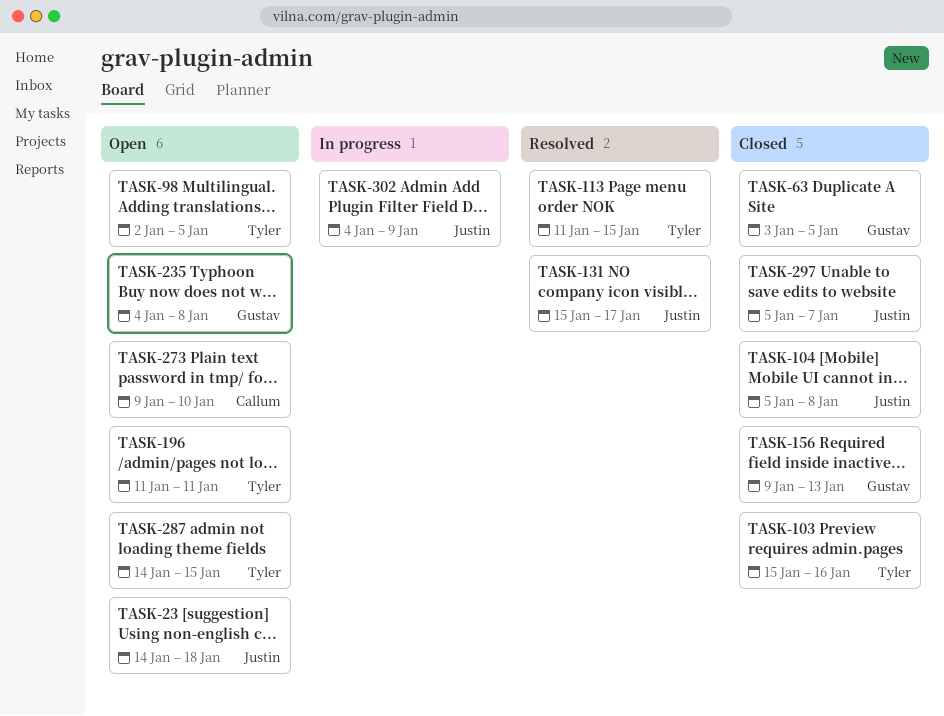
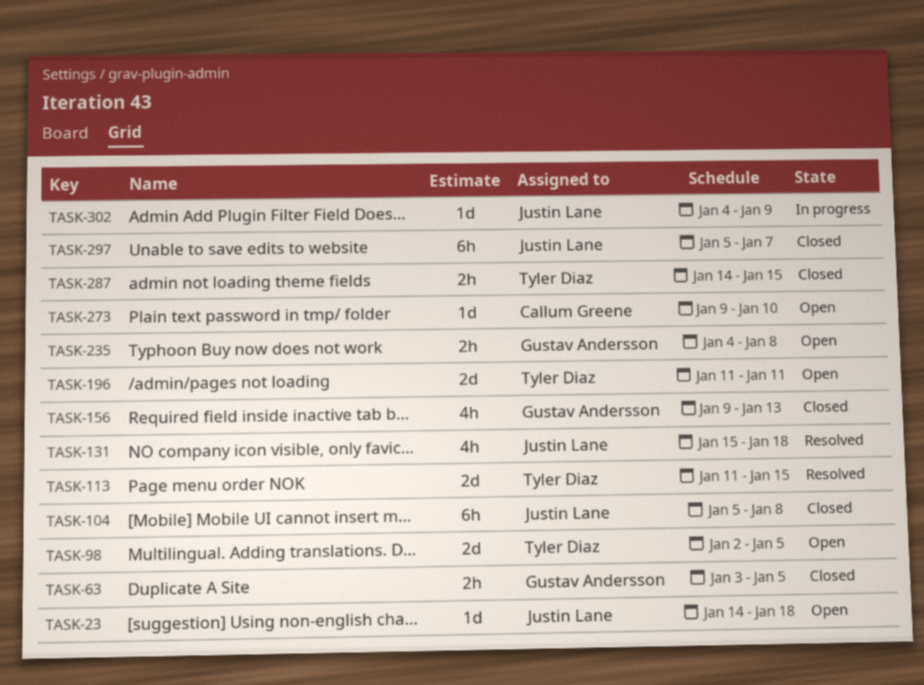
TASK-103: present -> none
TASK-131, due: Jan 17 -> Jan 18
TASK-287, status: Open -> Closed

